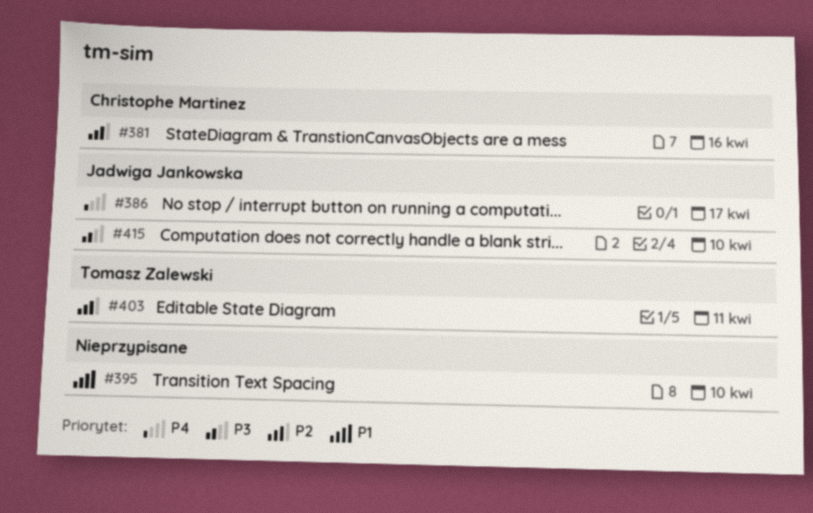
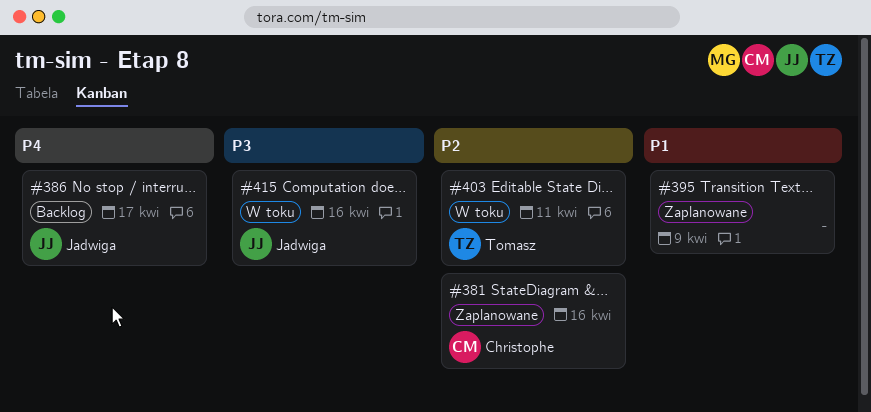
#395, due: Apr 10 -> Apr 9
#415, due: Apr 10 -> Apr 16

